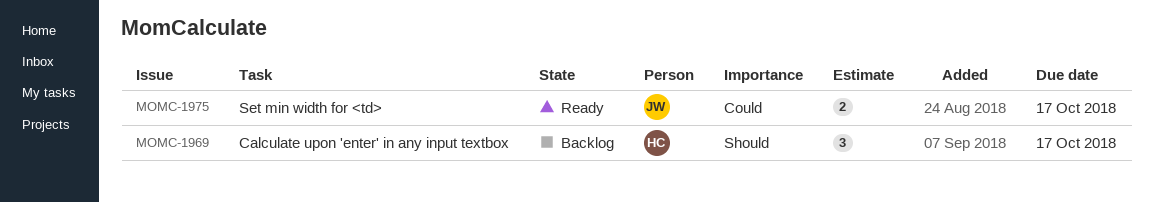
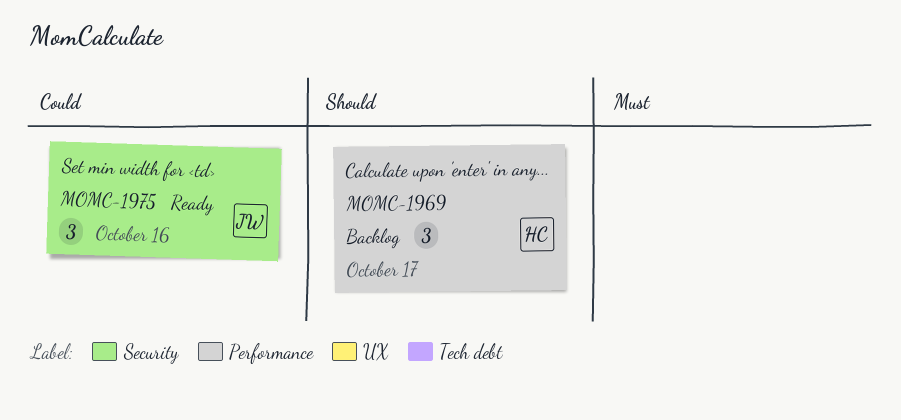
MOMC-1975, estimate: 2 -> 3
MOMC-1975, due: Oct 17 -> Oct 16

